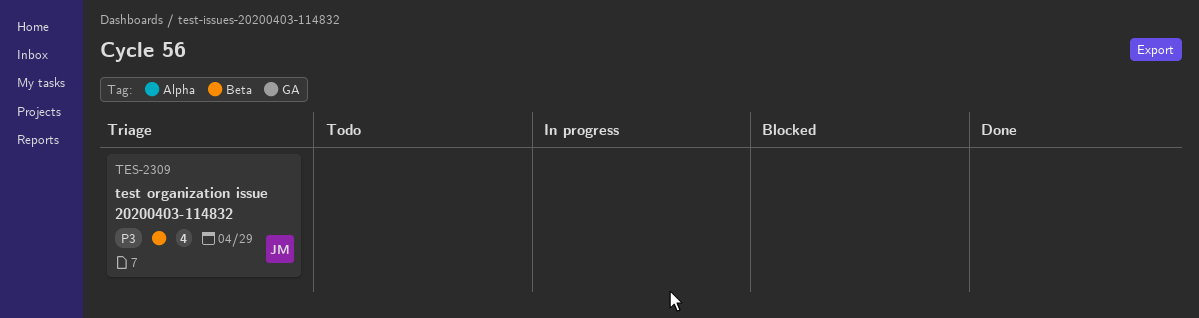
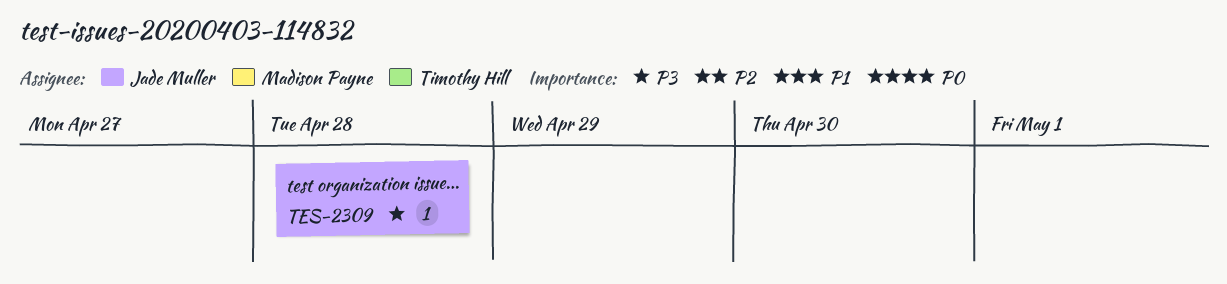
TES-2309, estimate: 4 -> 1
TES-2309, due: Apr 29 -> Apr 28

